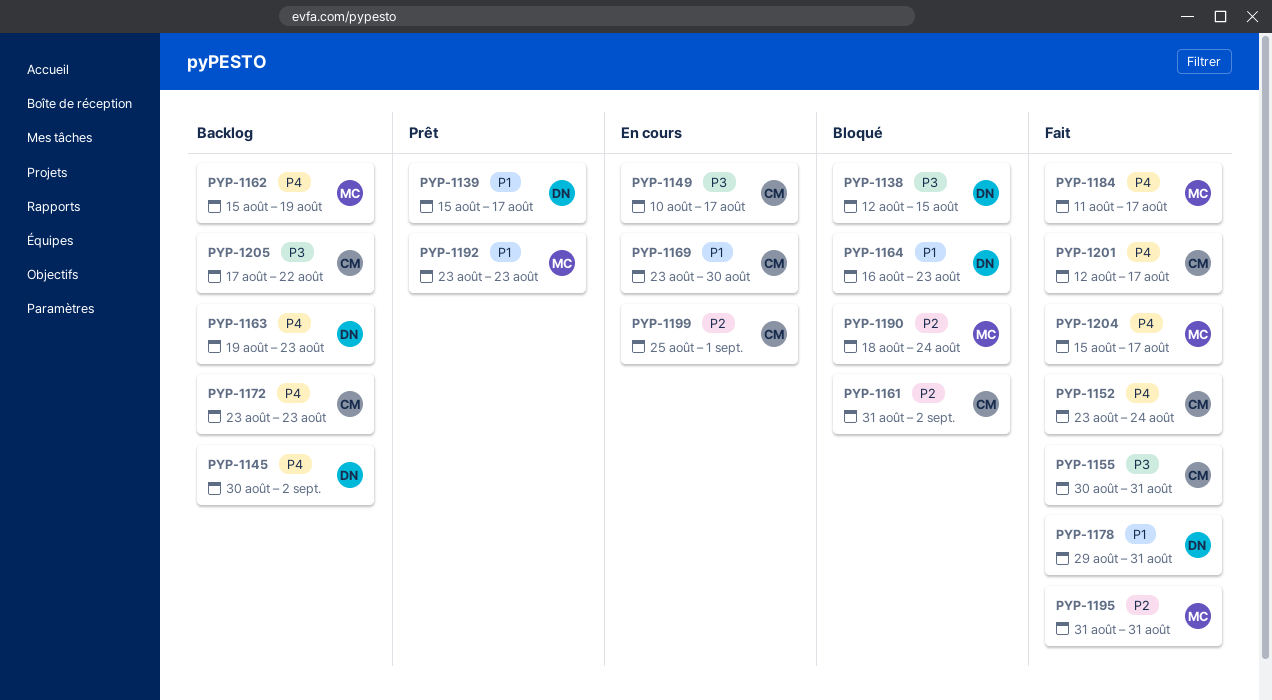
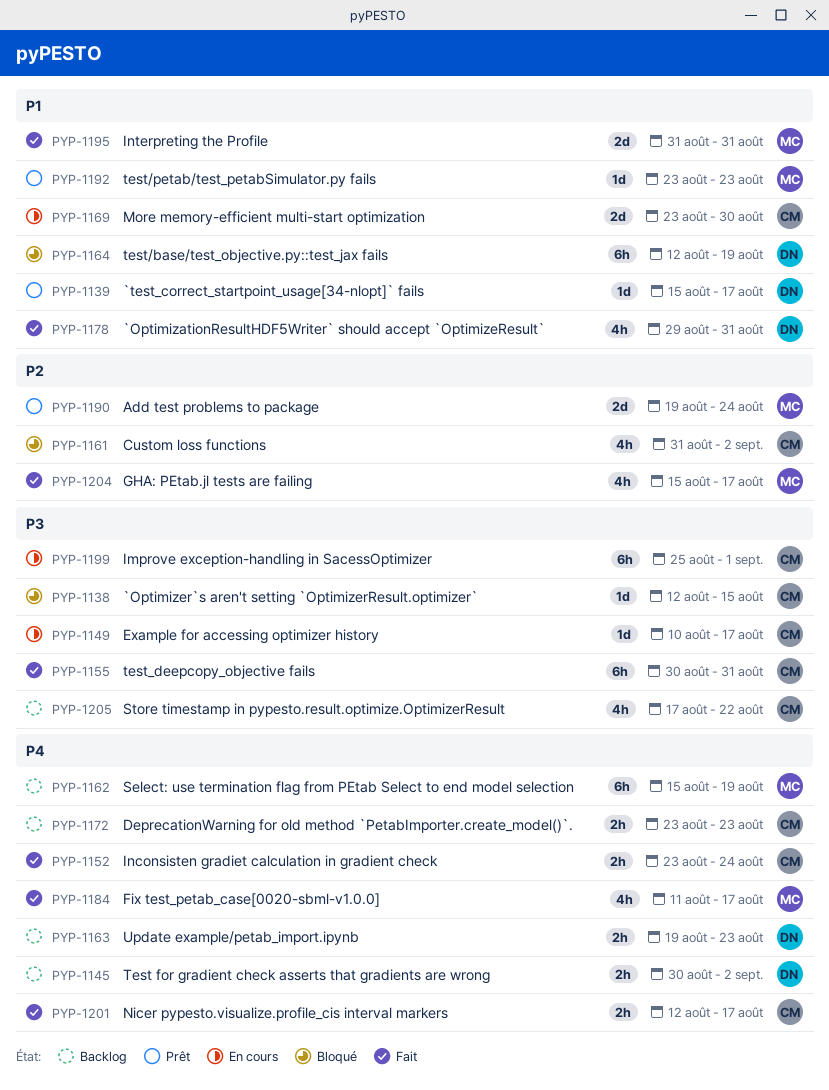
PYP-1138, owner: DN -> CM
PYP-1164, start: Aug 16 -> Aug 12
PYP-1164, due: Aug 23 -> Aug 19
PYP-1190, status: Bloqué -> Prêt
PYP-1190, start: Aug 18 -> Aug 19
PYP-1195, priority: P2 -> P1
PYP-1199, priority: P2 -> P3
PYP-1204, priority: P4 -> P2

